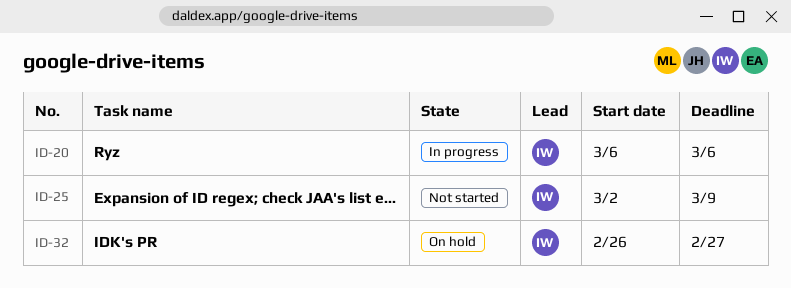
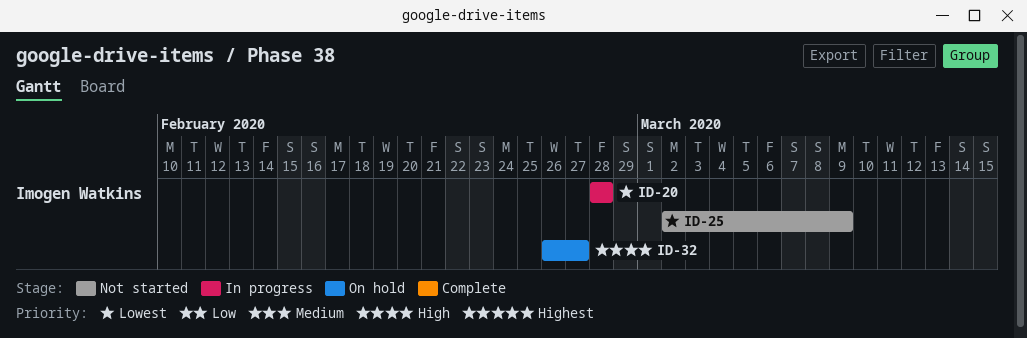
ID-20, start: Mar 6 -> Feb 28
ID-20, due: Mar 6 -> Feb 28

